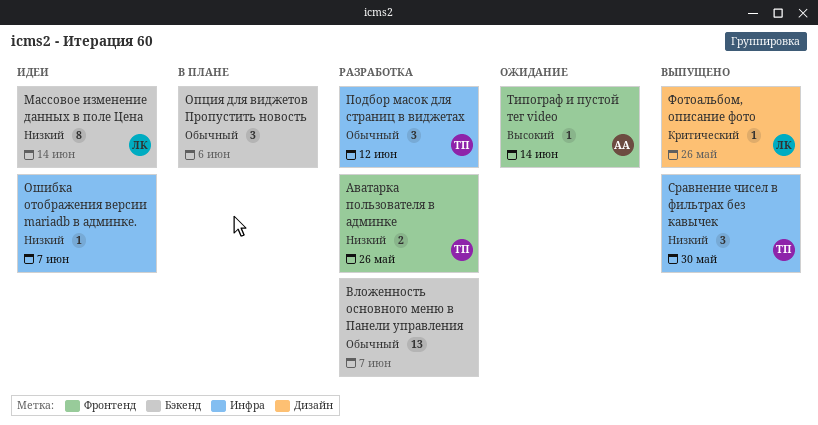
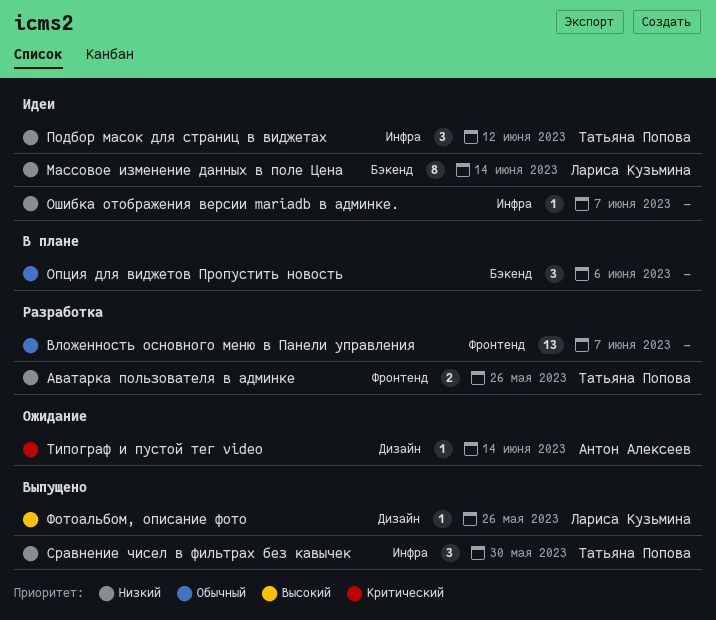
Вложенность основного меню в Панели управления, label: Бэкенд -> Фронтенд
Подбор масок для страниц в виджетах, status: Разработка -> Идеи
Подбор масок для страниц в виджетах, priority: Обычный -> Низкий
Типограф и пустой тег video, priority: Высокий -> Критический
Типограф и пустой тег video, label: Фронтенд -> Дизайн
Фотоальбом, описание фото, priority: Критический -> Высокий

